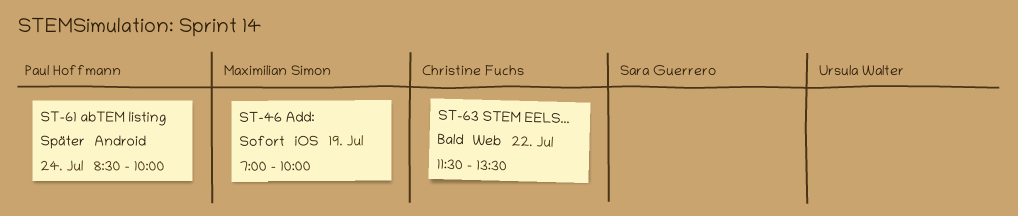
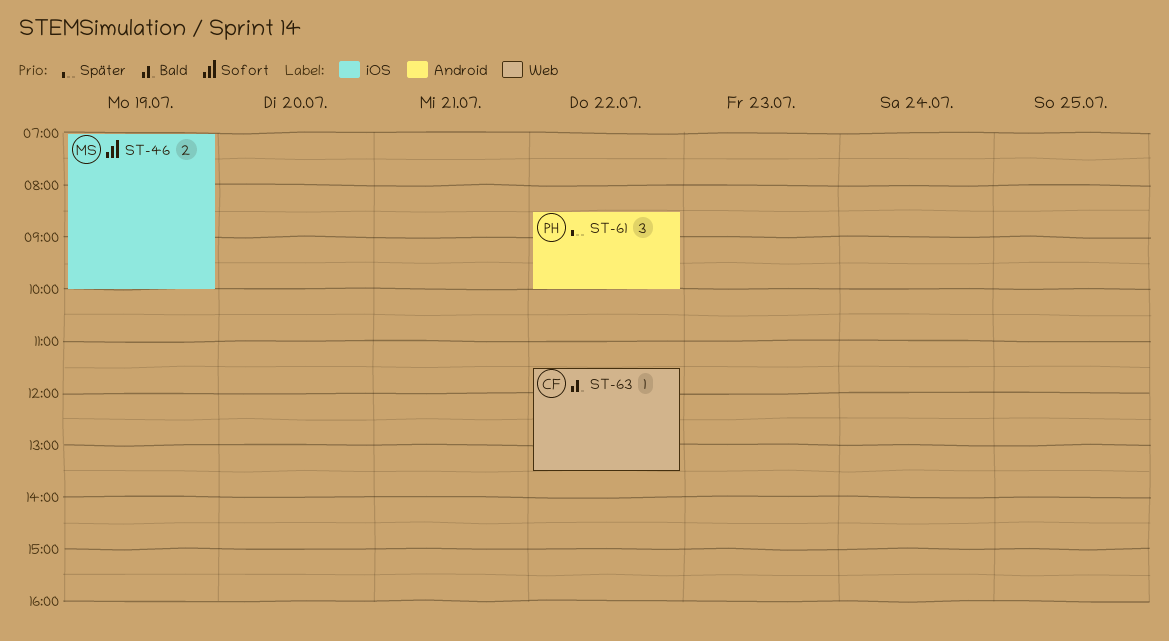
ST-61, day: Jul 24 -> Jul 22

